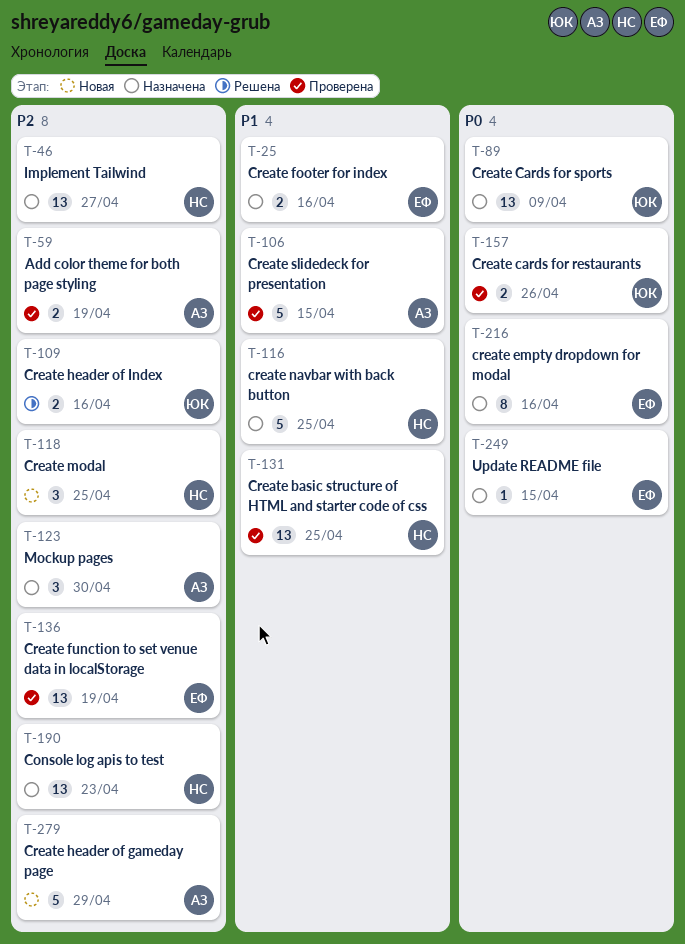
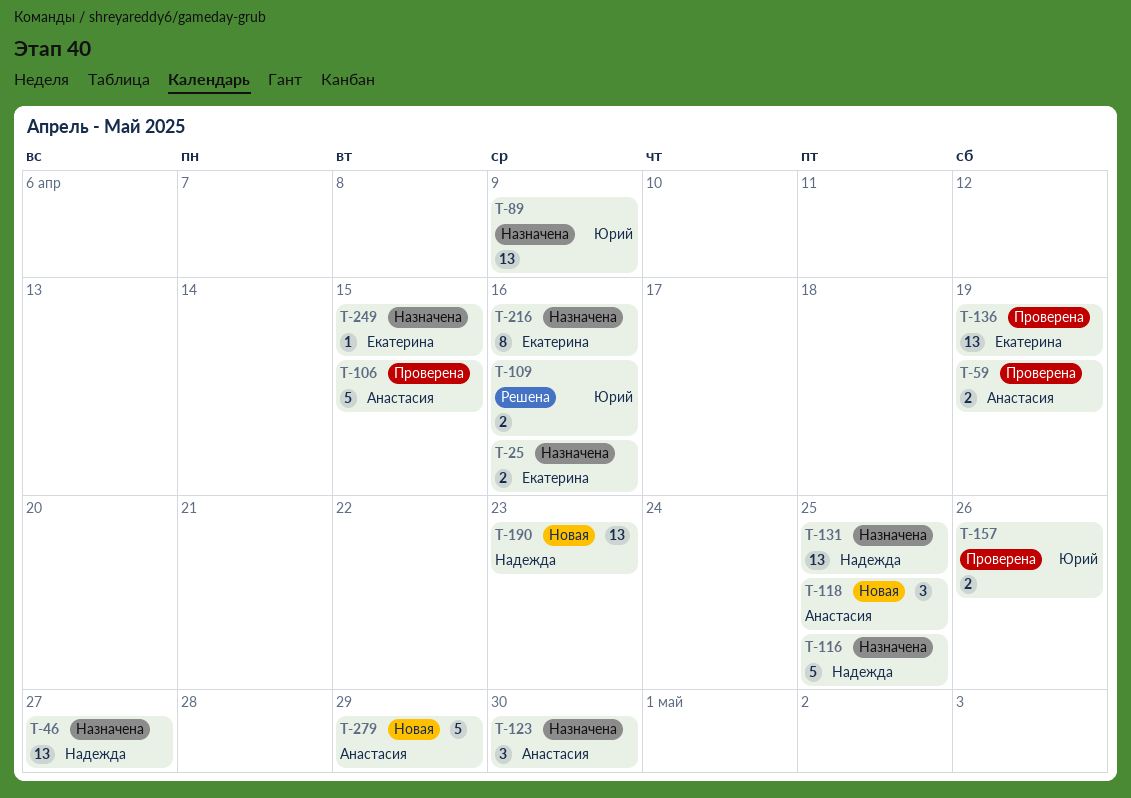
T-118, owner: Надежда -> Анастасия
T-131, status: Проверена -> Назначена
T-190, status: Назначена -> Новая

